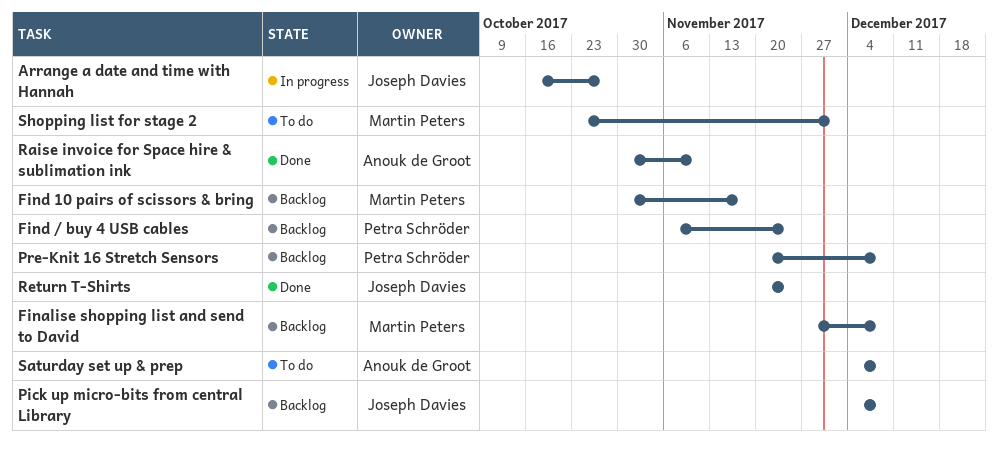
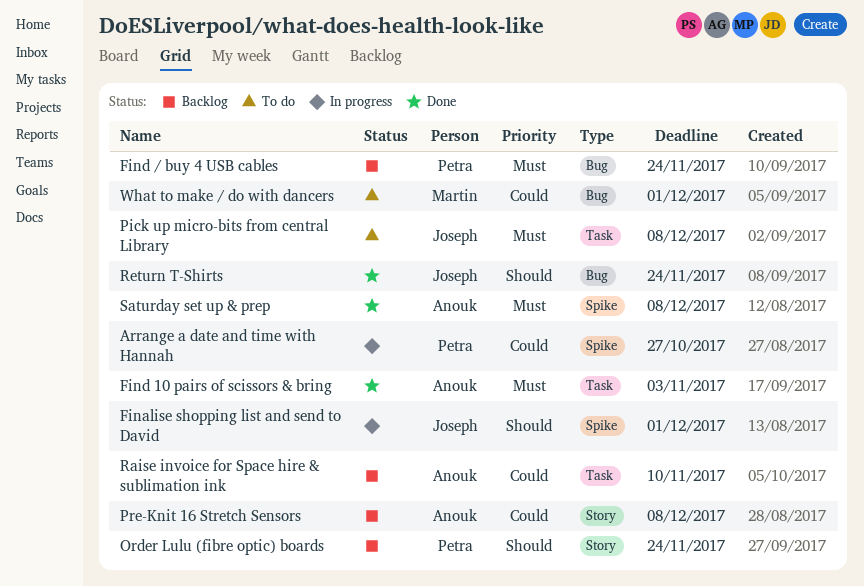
Arrange a date and time with Hannah, owner: Joseph Davies -> Petra Schröder
Finalise shopping list and send to David, status: Backlog -> In progress
Finalise shopping list and send to David, owner: Martin Peters -> Joseph Davies
Finalise shopping list and send to David, due: Dec 8 -> Dec 1
Find 10 pairs of scissors & bring, status: Backlog -> Done
Find 10 pairs of scissors & bring, owner: Martin Peters -> Anouk de Groot
Find 10 pairs of scissors & bring, due: Nov 17 -> Nov 3
Order Lulu (fibre optic) boards: none -> present
Pick up micro-bits from central Library, status: Backlog -> To do
Pre-Knit 16 Stretch Sensors, owner: Petra Schröder -> Anouk de Groot
Raise invoice for Space hire & sublimation ink, status: Done -> Backlog
Saturday set up & prep, status: To do -> Done
Shopping list for stage 2: present -> none
What to make / do with dancers: none -> present

